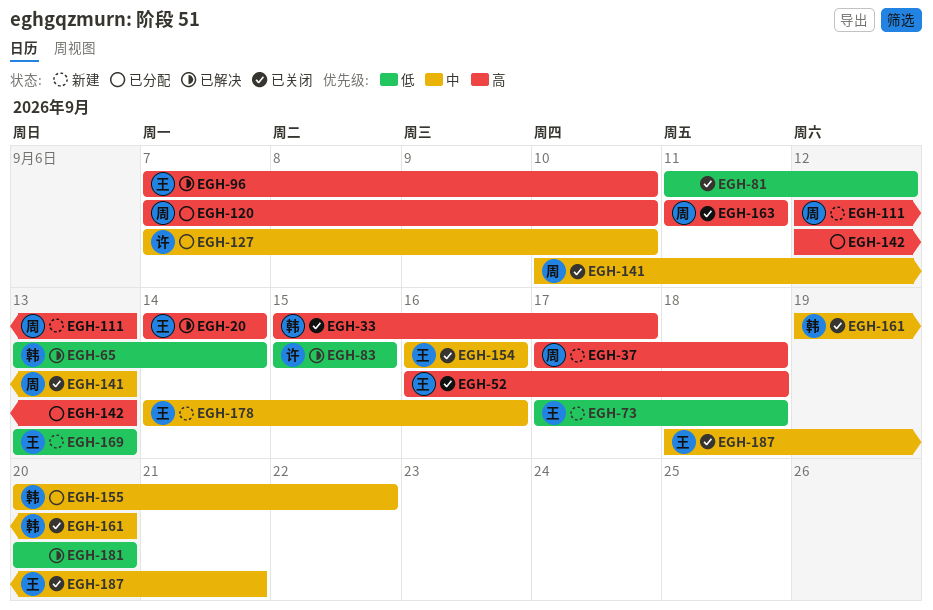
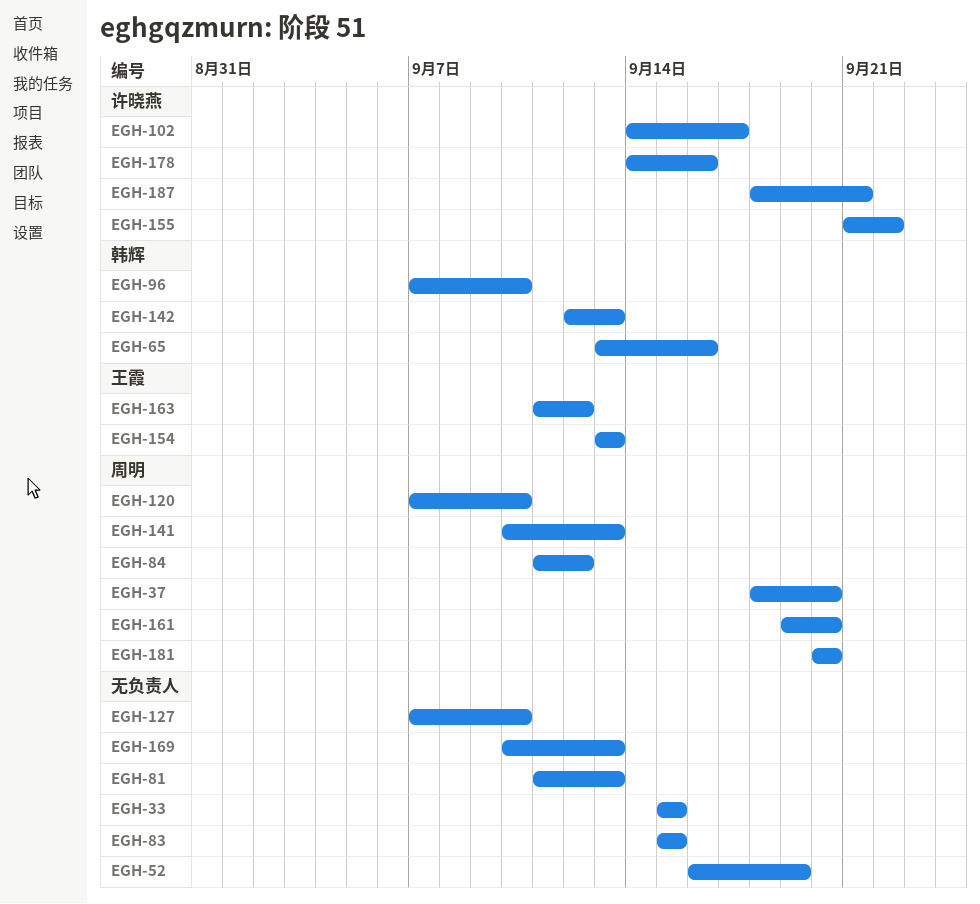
EGH-20: present -> none
EGH-33, owner: 韩辉 -> none
EGH-33, due: Sep 17 -> Sep 15
EGH-37, start: Sep 17 -> Sep 18
EGH-37, due: Sep 18 -> Sep 20
EGH-52, owner: 王霞 -> none
EGH-52, due: Sep 18 -> Sep 19
EGH-65, due: Sep 14 -> Sep 16
EGH-73: present -> none
EGH-81, due: Sep 12 -> Sep 13
EGH-83, owner: 许晓燕 -> none
EGH-84: none -> present
EGH-96, owner: 王霞 -> 韩辉
EGH-102: none -> present
EGH-111: present -> none
EGH-127, owner: 许晓燕 -> none
EGH-142, owner: none -> 韩辉
EGH-154, start: Sep 16 -> Sep 13
EGH-154, due: Sep 16 -> Sep 13
EGH-155, owner: 韩辉 -> 许晓燕
EGH-155, start: Sep 20 -> Sep 21
EGH-161, owner: 韩辉 -> 周明
EGH-163, owner: 周明 -> 王霞
EGH-163, due: Sep 11 -> Sep 12
EGH-169, owner: 王霞 -> none
EGH-169, start: Sep 13 -> Sep 10
EGH-178, owner: 王霞 -> 许晓燕
EGH-181, owner: none -> 周明
EGH-187, owner: 王霞 -> 许晓燕

